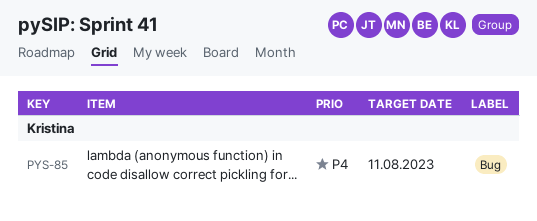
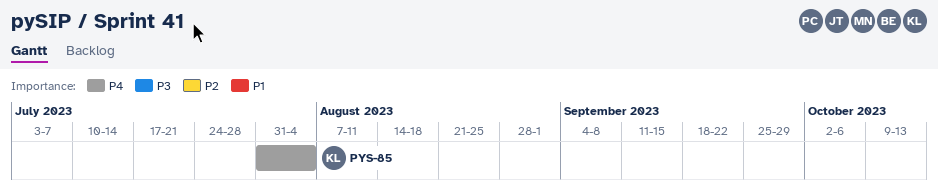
PYS-85, due: Aug 11 -> Aug 4

